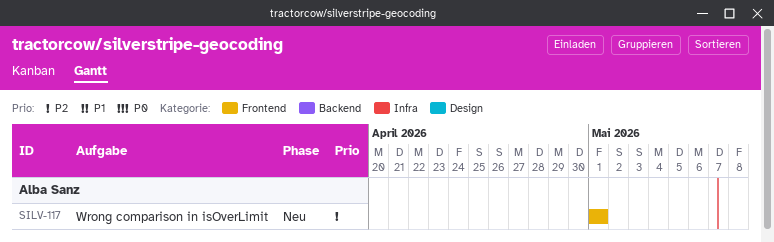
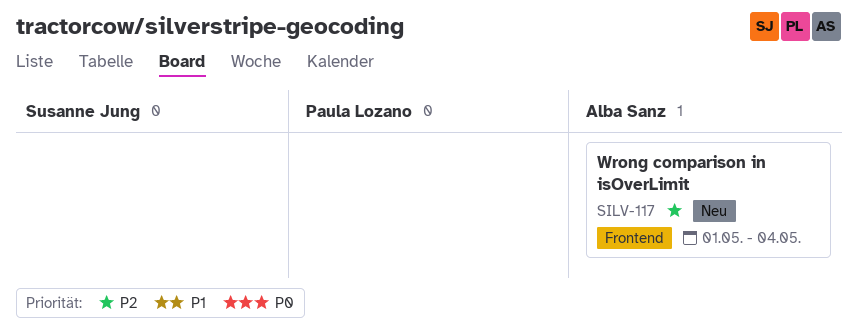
SILV-117, due: May 1 -> May 4

